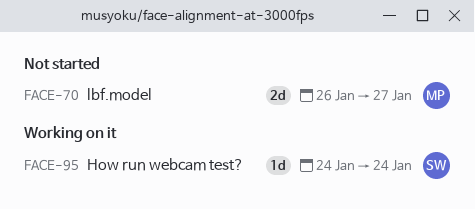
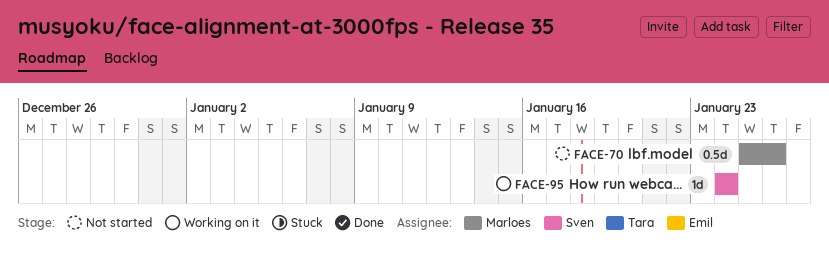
FACE-70, estimate: 2d -> 0.5d
FACE-70, start: Jan 26 -> Jan 25
FACE-70, due: Jan 27 -> Jan 26

